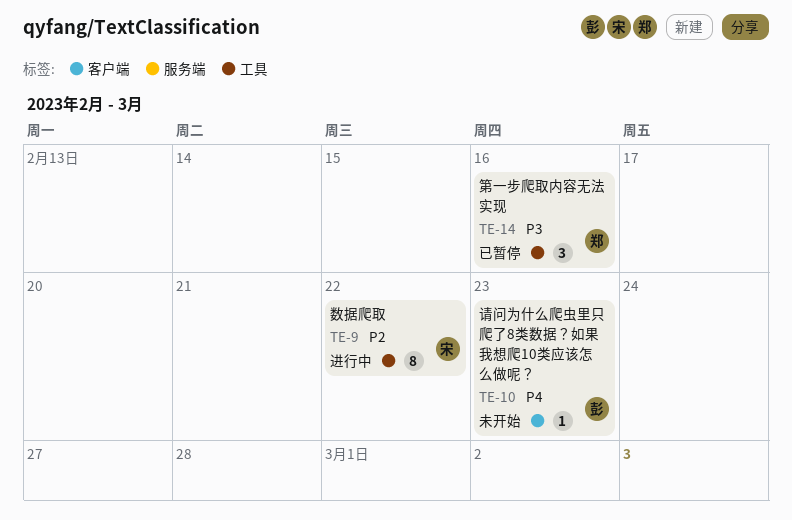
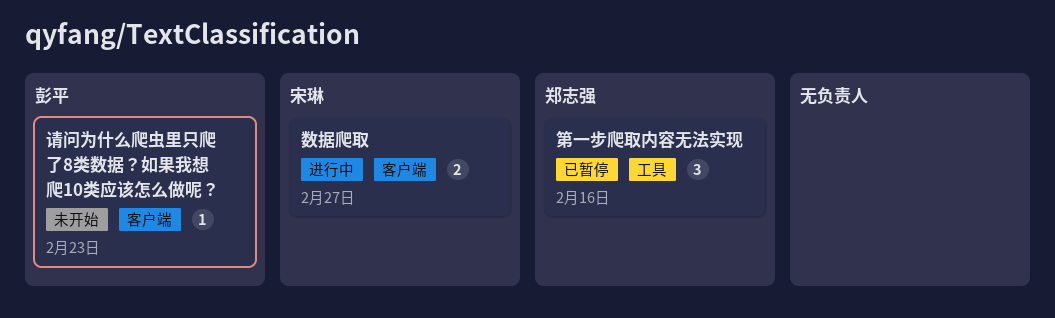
数据爬取, label: 工具 -> 客户端
数据爬取, estimate: 8 -> 2
数据爬取, due: Feb 22 -> Feb 27

